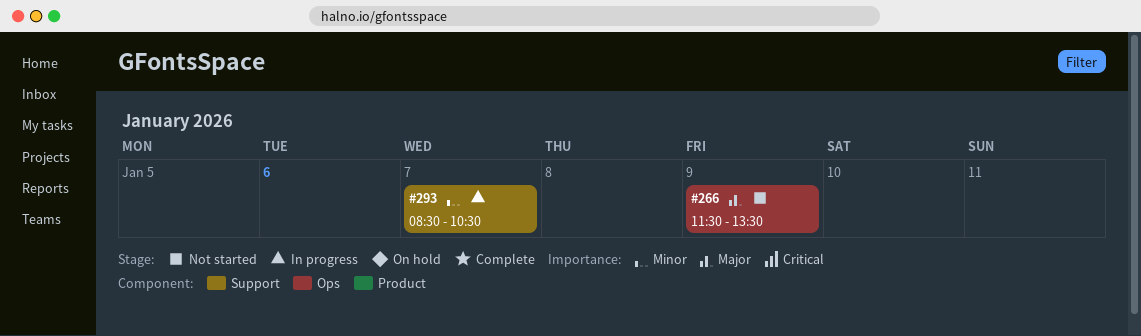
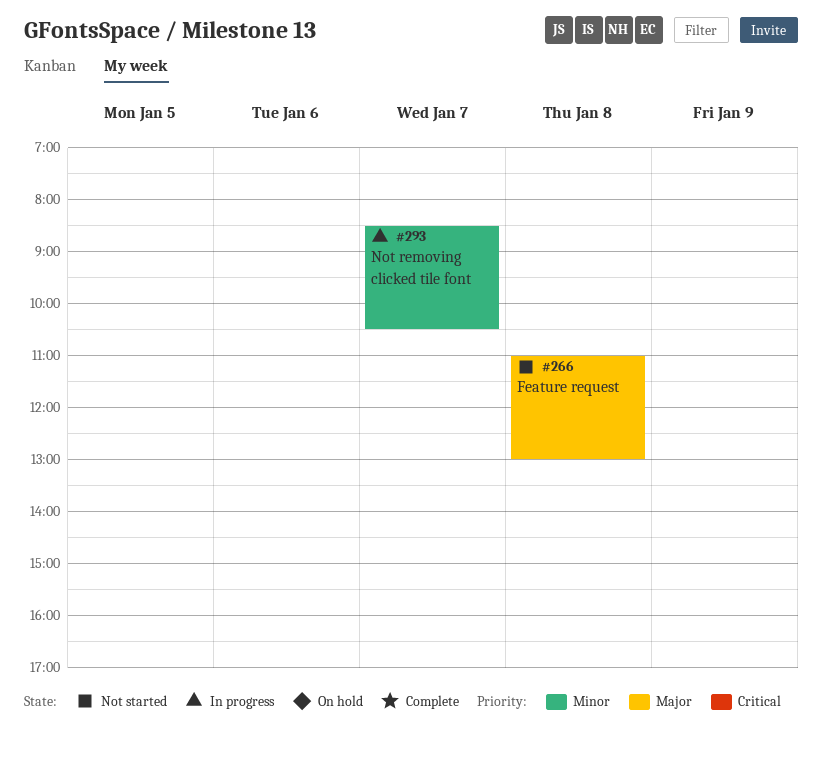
#266, day: Jan 9 -> Jan 8
#266, begins: 11:30 -> 11:00
#266, ends: 13:30 -> 13:00

